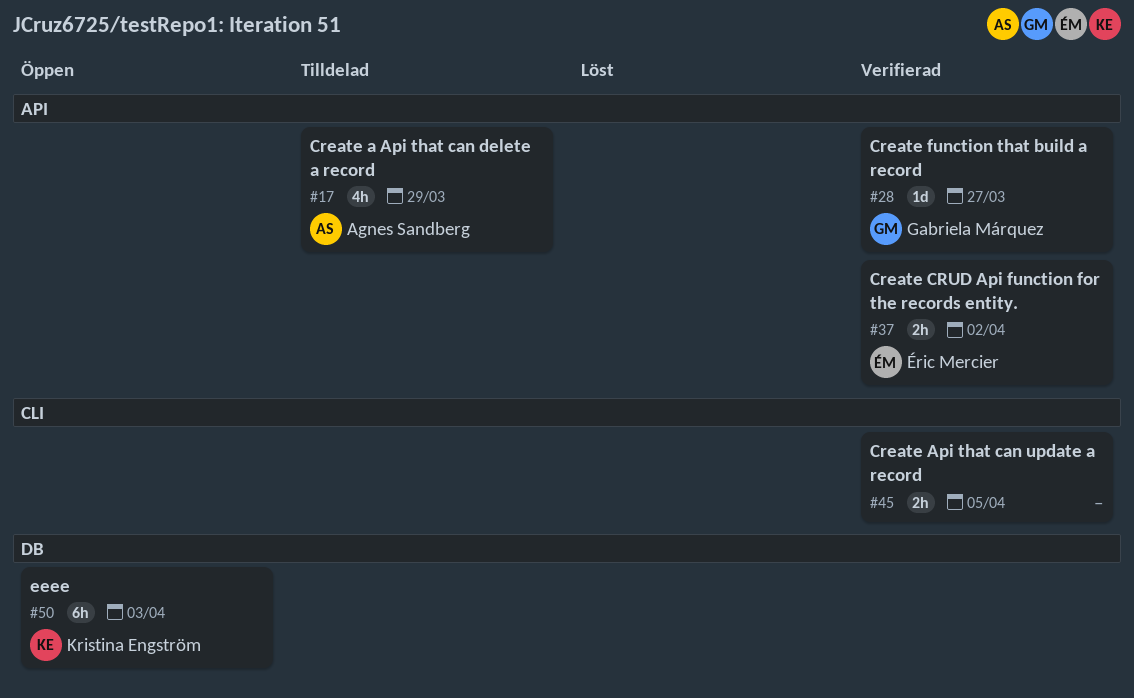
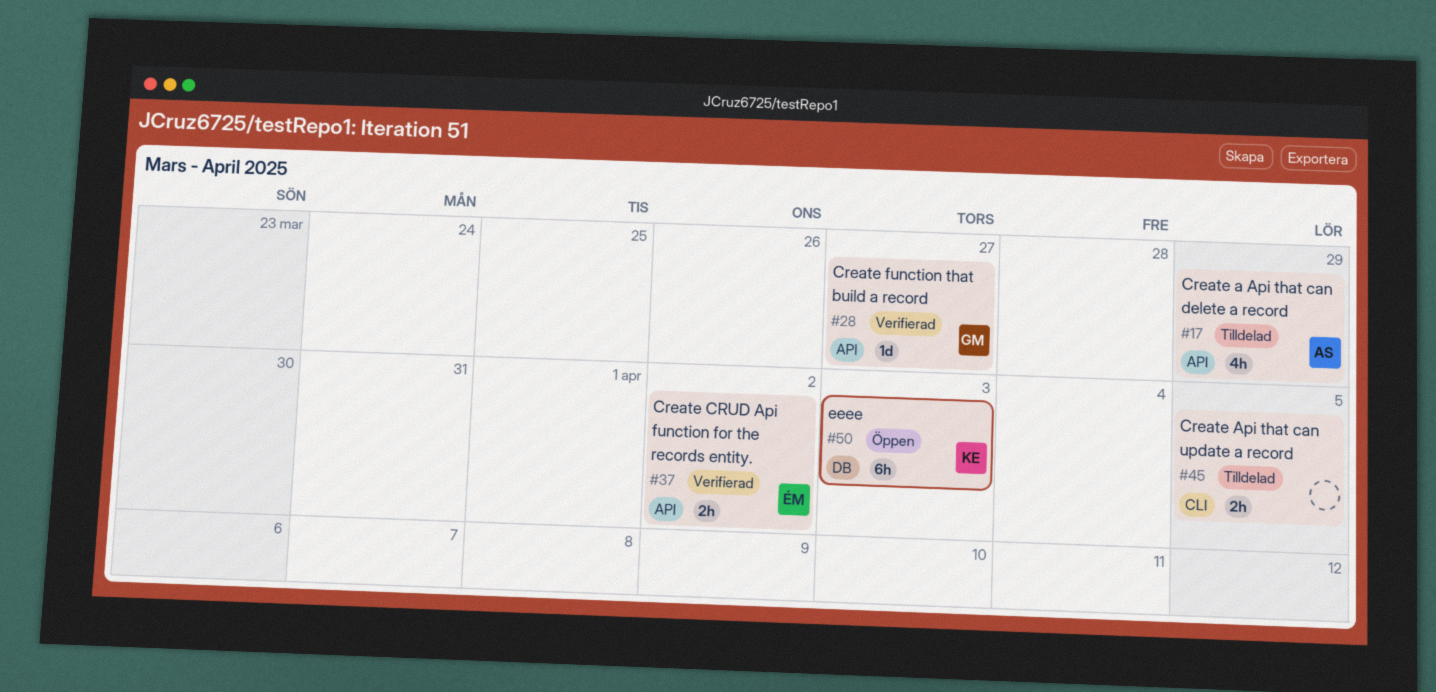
#45, status: Verifierad -> Tilldelad

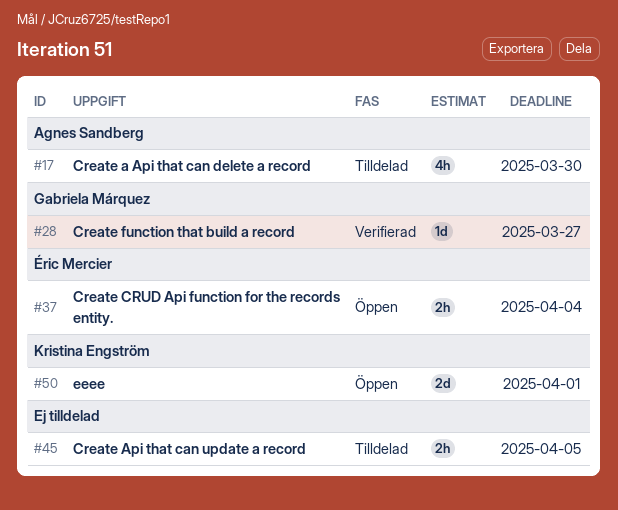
#17, due: Mar 29 -> Mar 30
#37, status: Verifierad -> Öppen
#37, due: Apr 2 -> Apr 4
#50, estimate: 6h -> 2d
#50, due: Apr 3 -> Apr 1

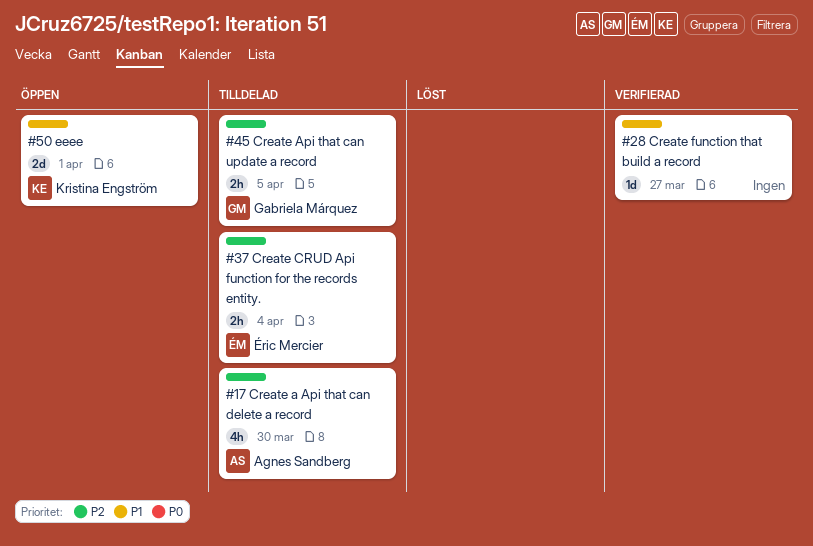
#28, owner: Gabriela Márquez -> none
#37, status: Öppen -> Tilldelad
#45, owner: none -> Gabriela Márquez

